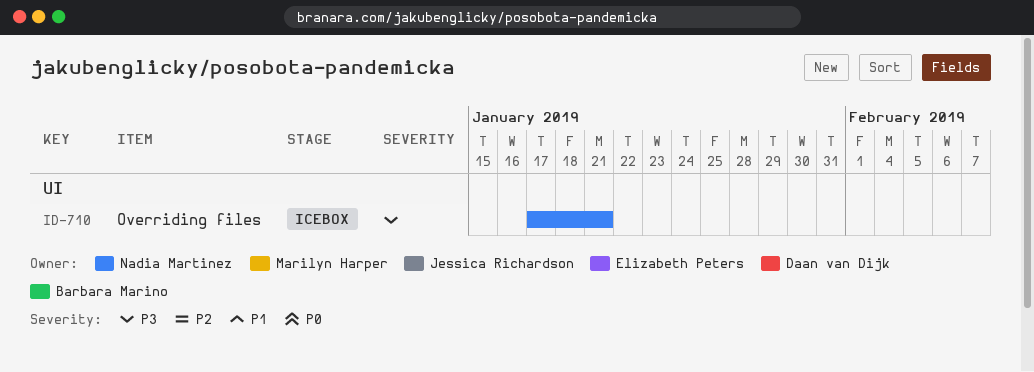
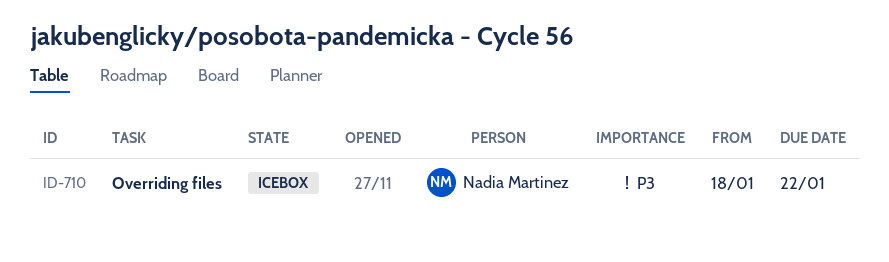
ID-710, start: Jan 17 -> Jan 18
ID-710, due: Jan 21 -> Jan 22

